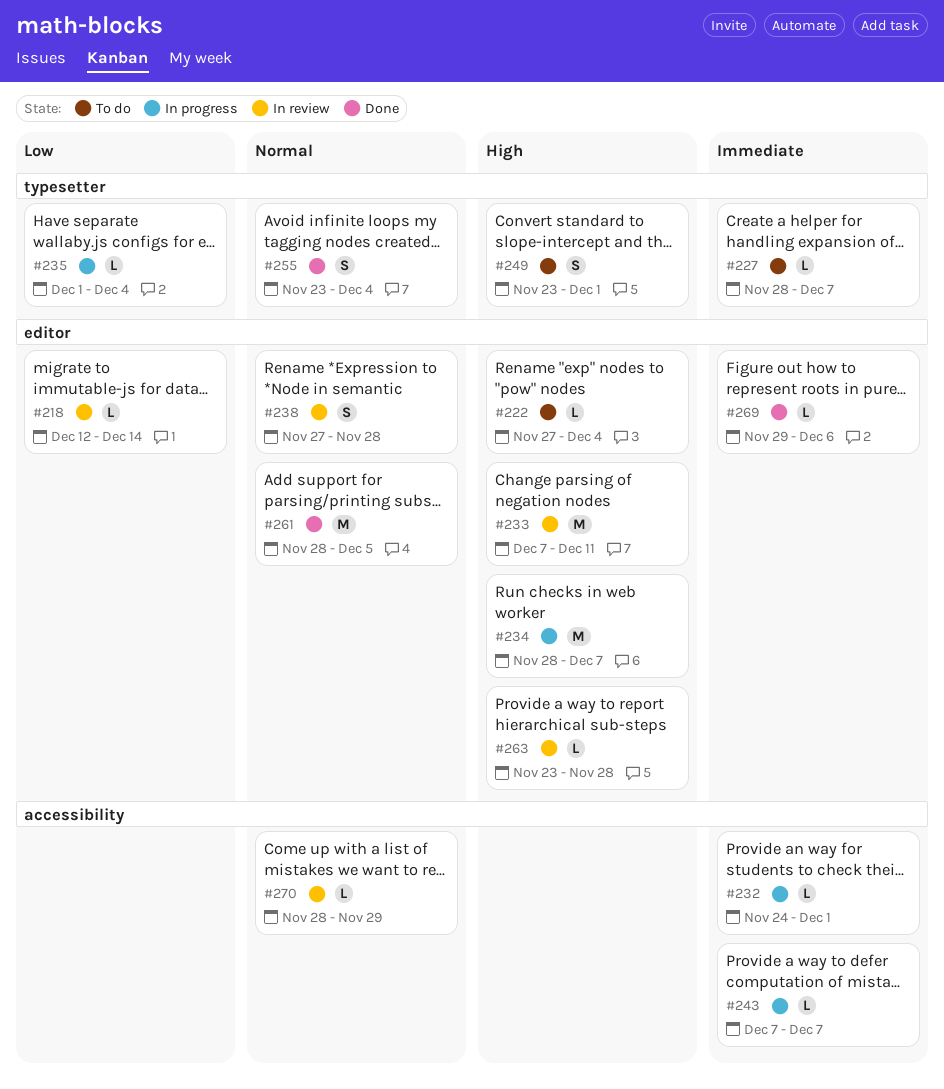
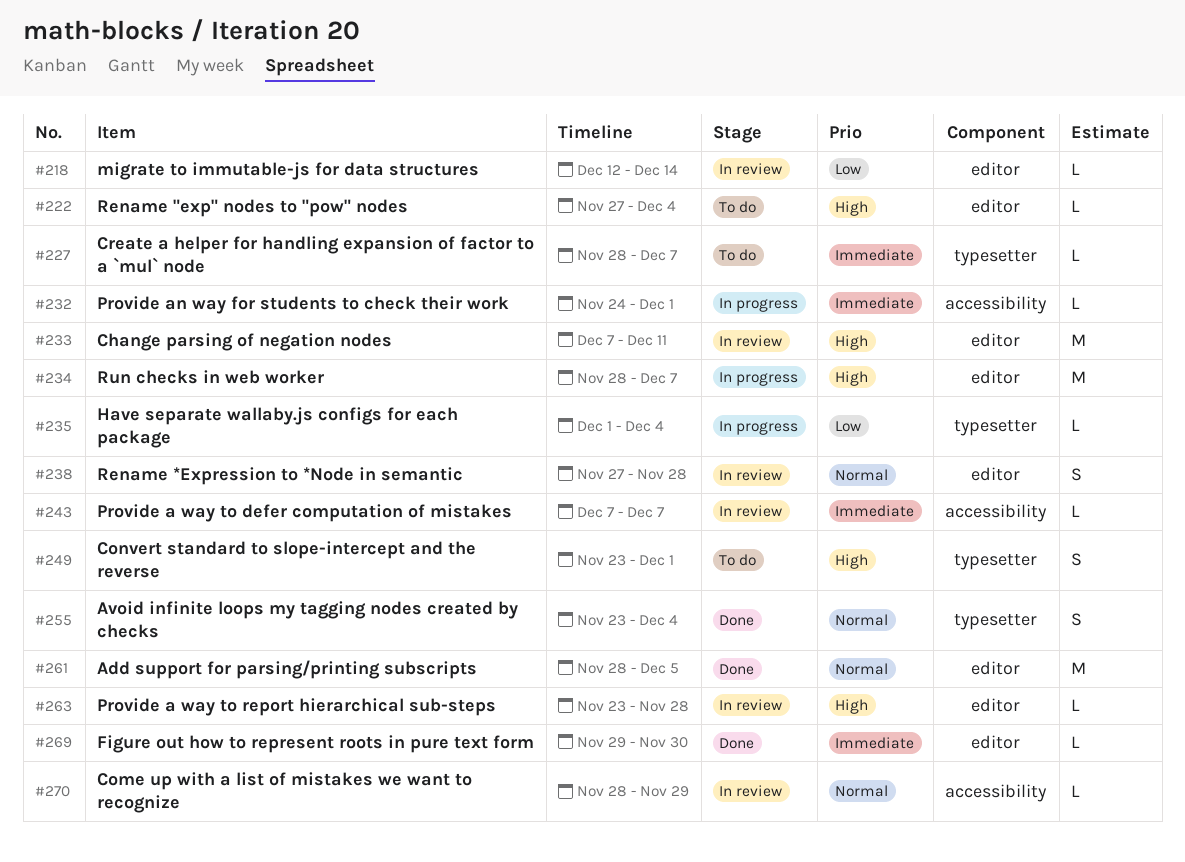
#243, status: In progress -> In review
#269, due: Dec 6 -> Nov 30

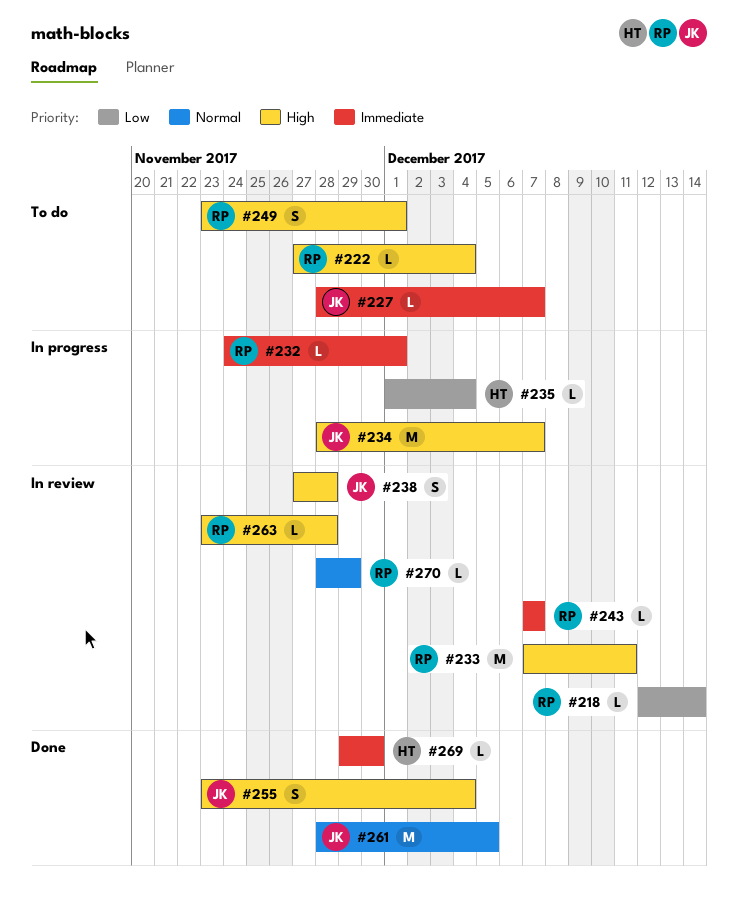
#238, priority: Normal -> High
#255, priority: Normal -> High

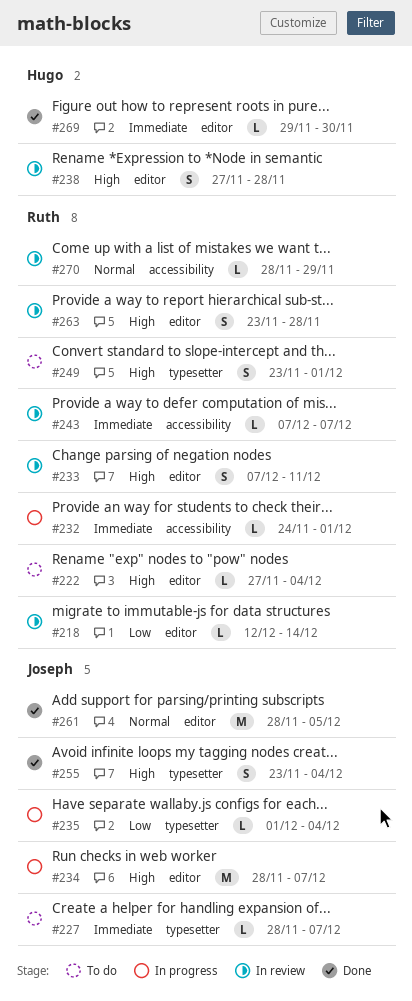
#233, estimate: M -> S
#235, owner: Hugo -> Joseph
#238, owner: Joseph -> Hugo
#263, estimate: L -> S

